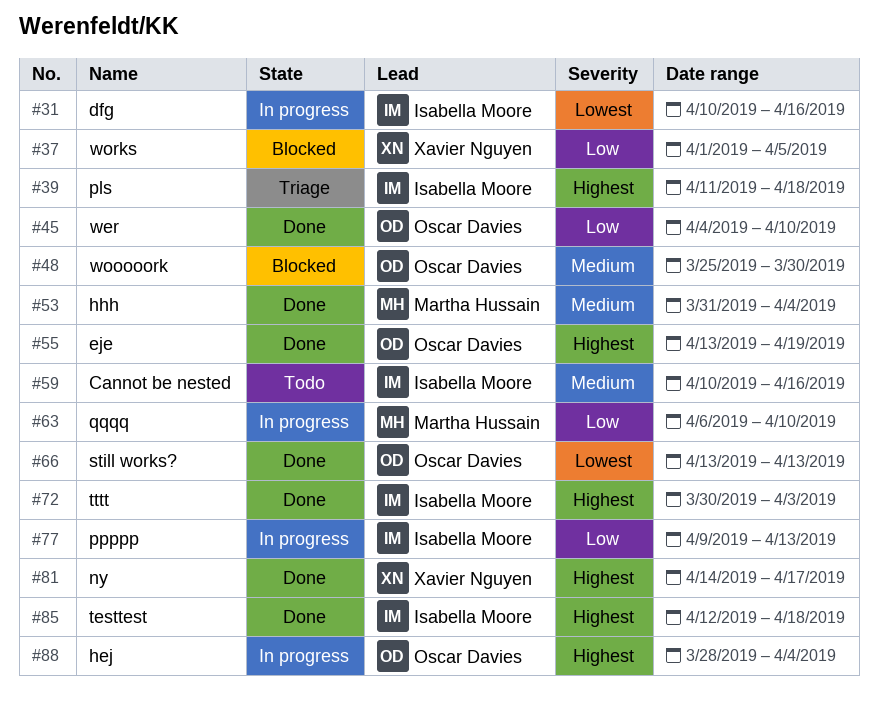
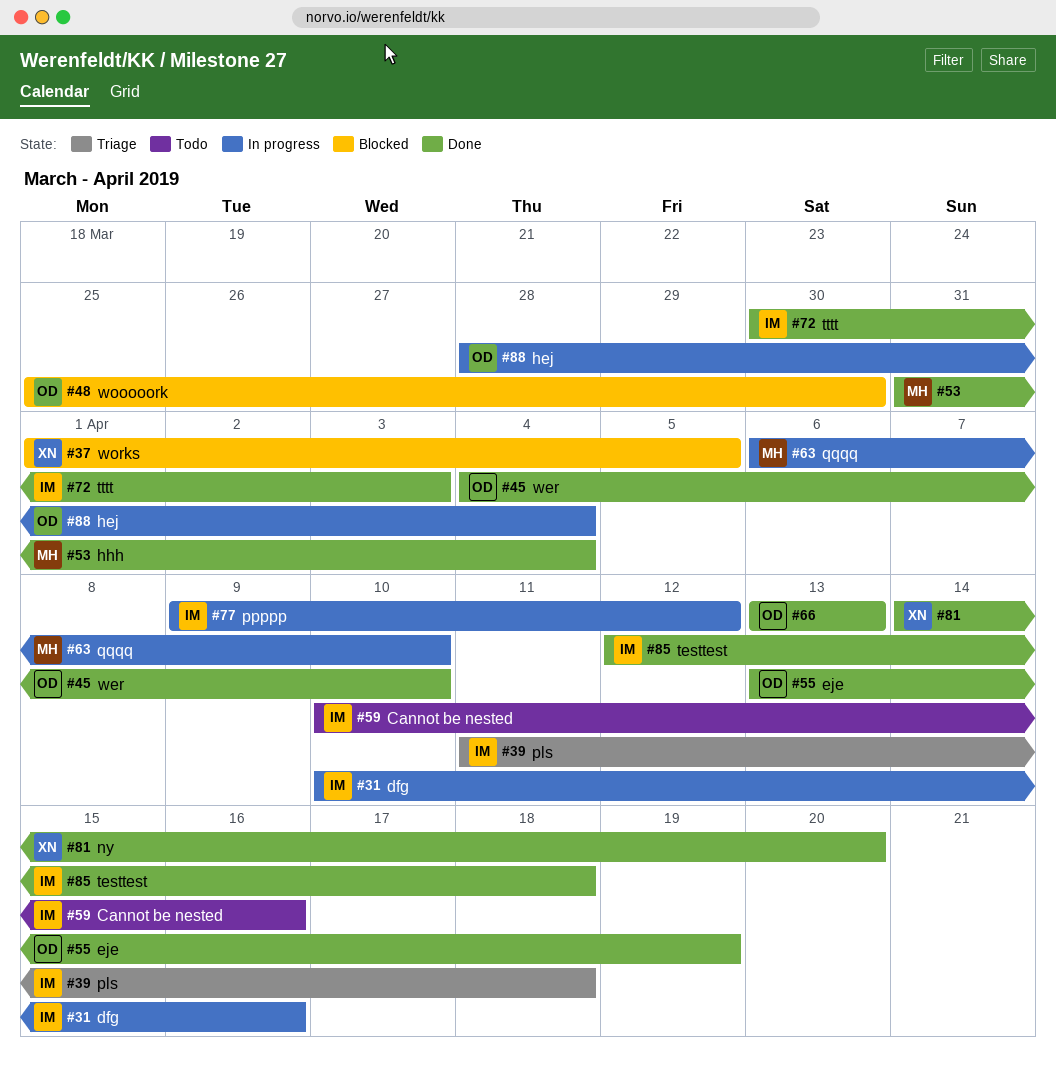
#77, due: Apr 13 -> Apr 12
#81, due: Apr 17 -> Apr 20

